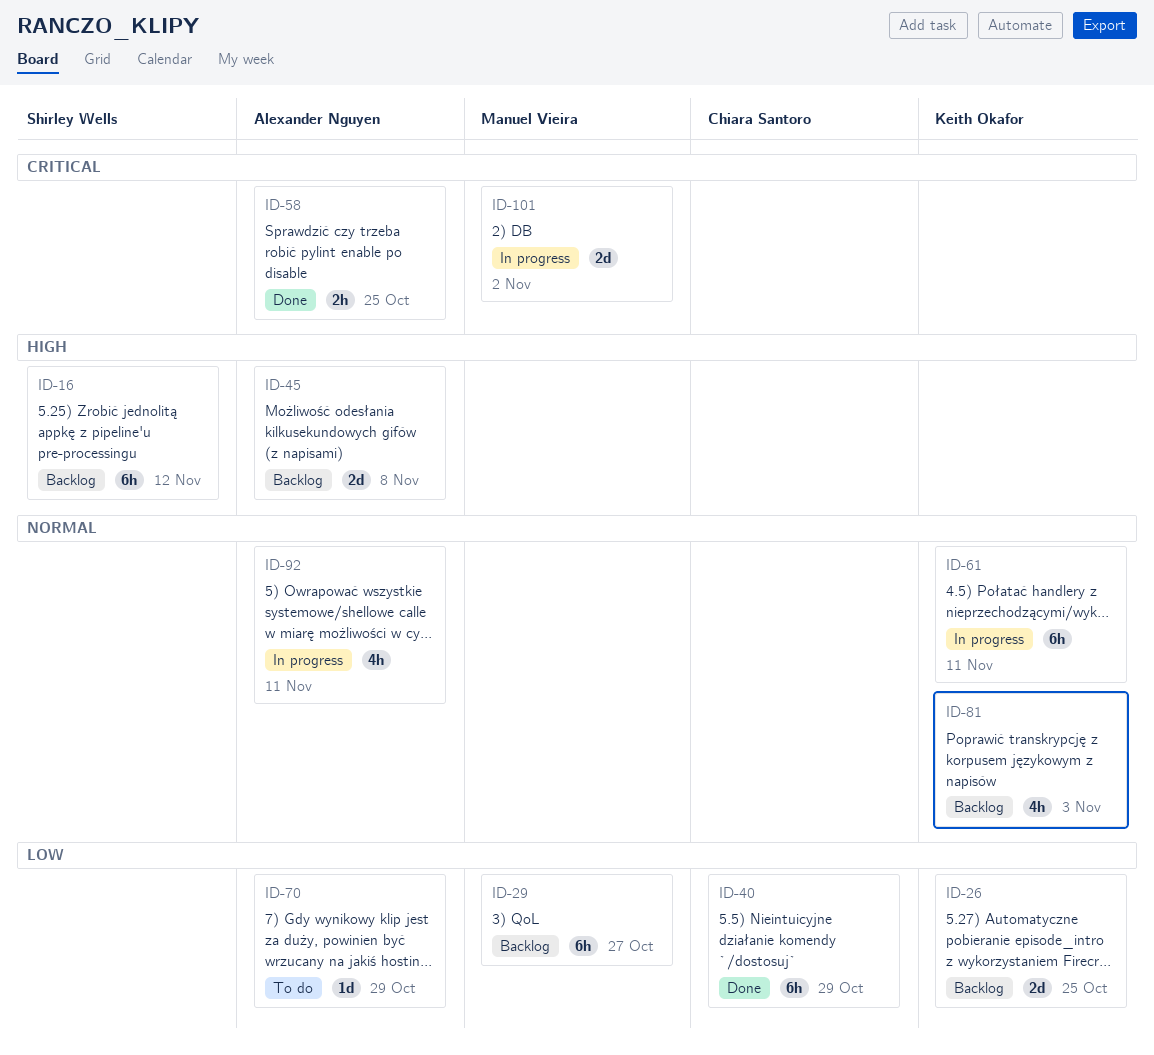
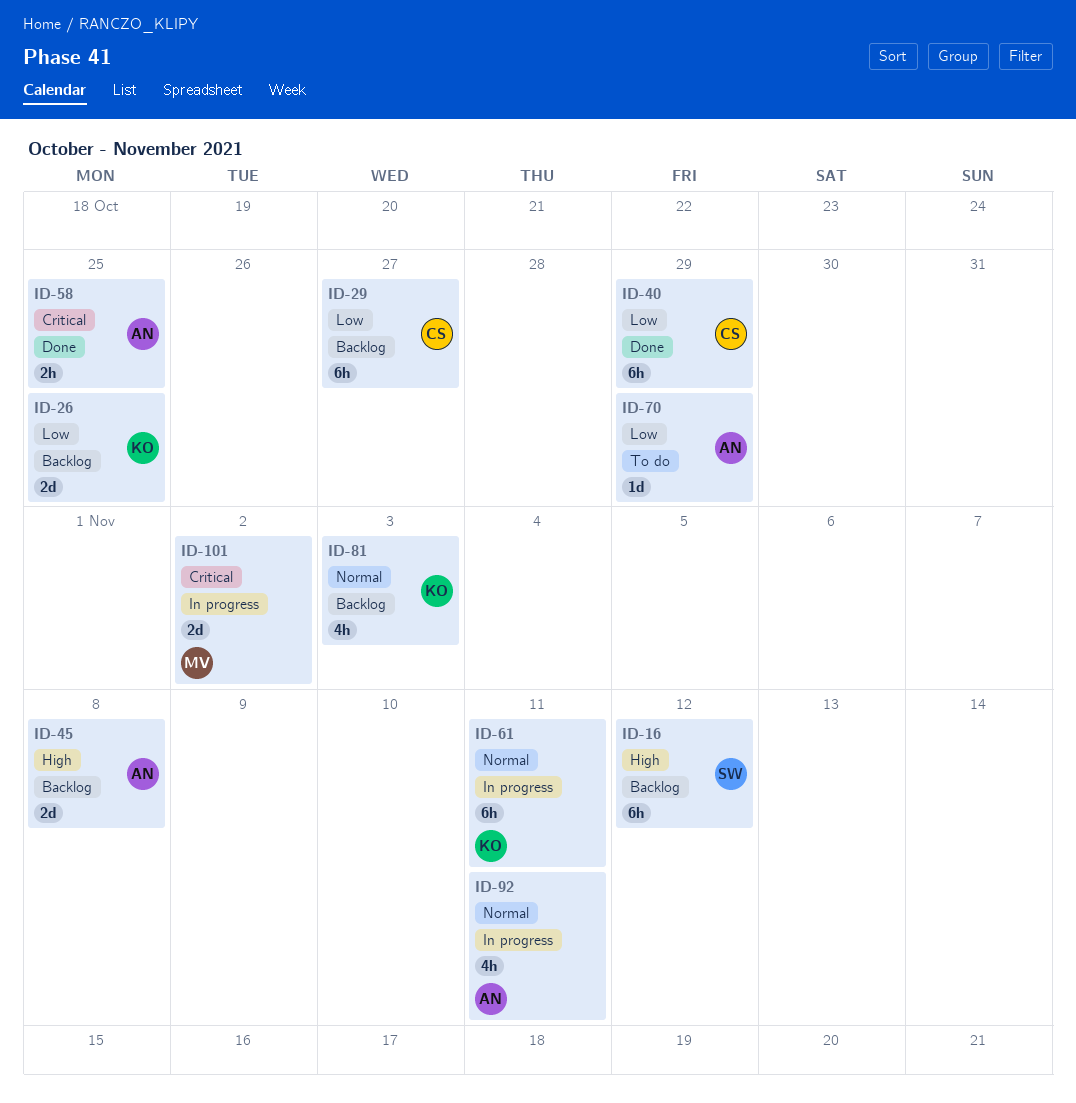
ID-29, owner: Manuel Vieira -> Chiara Santoro

